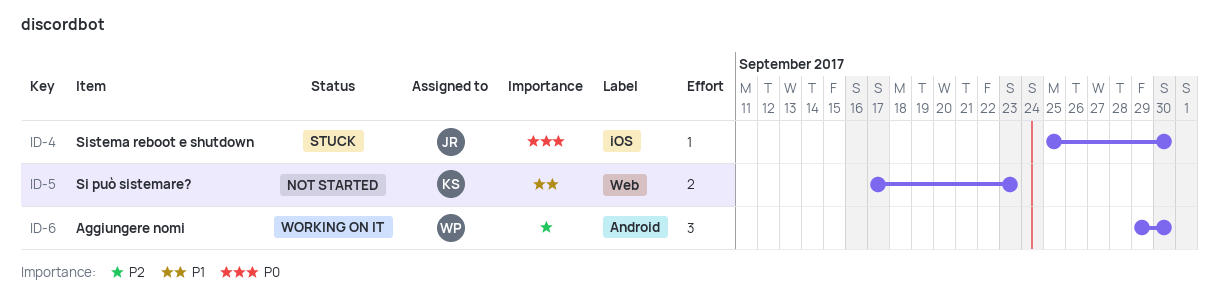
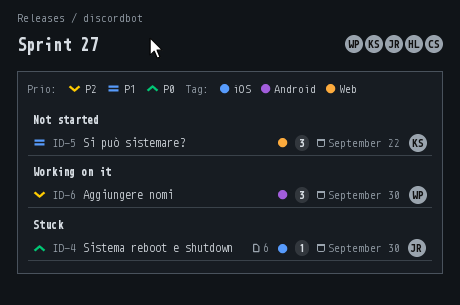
ID-5, estimate: 2 -> 3
ID-5, due: Sep 23 -> Sep 22

